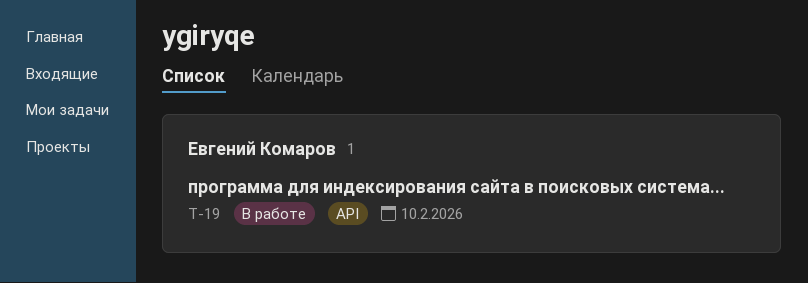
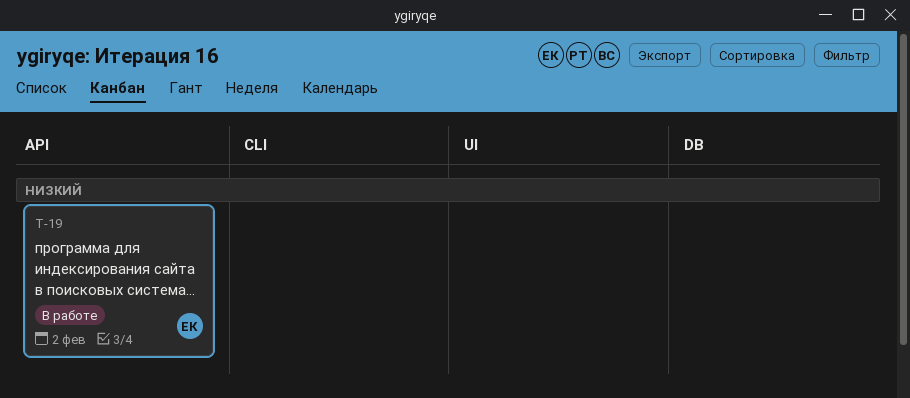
T-19, due: Feb 10 -> Feb 2

